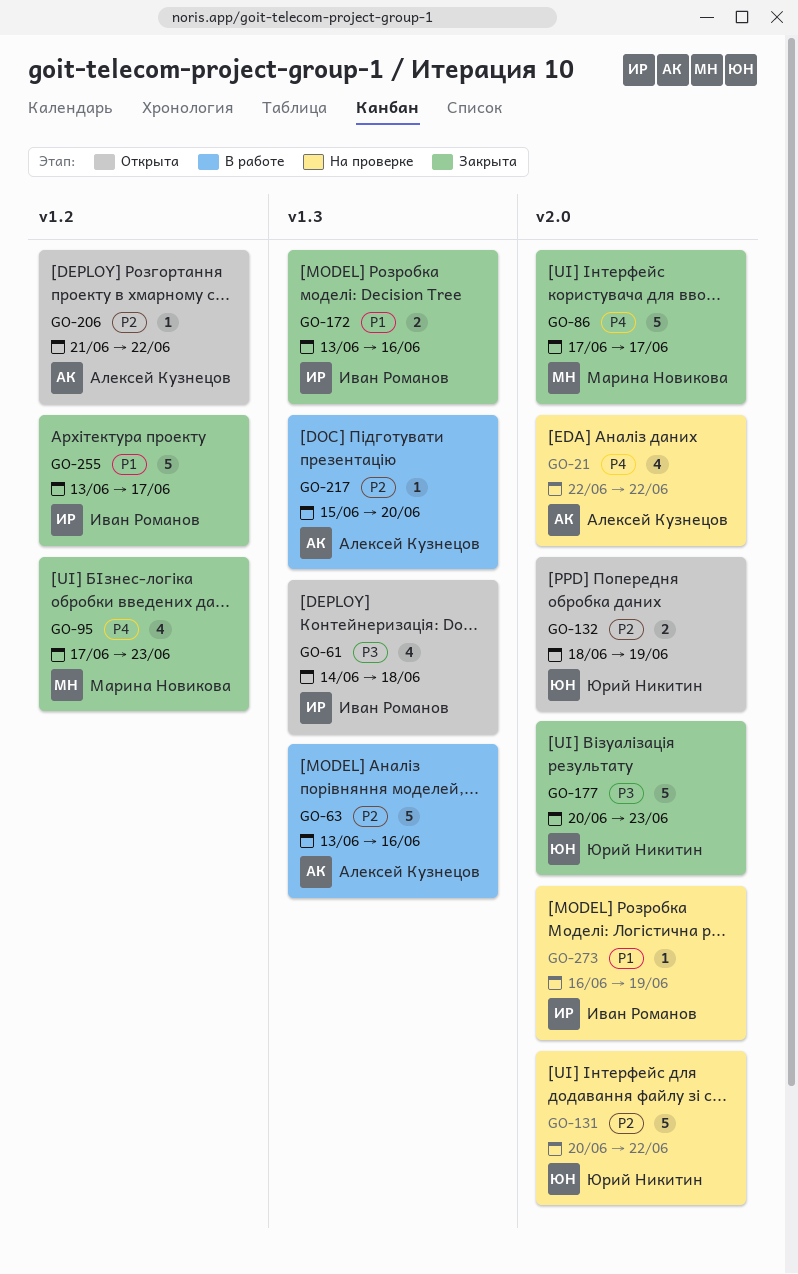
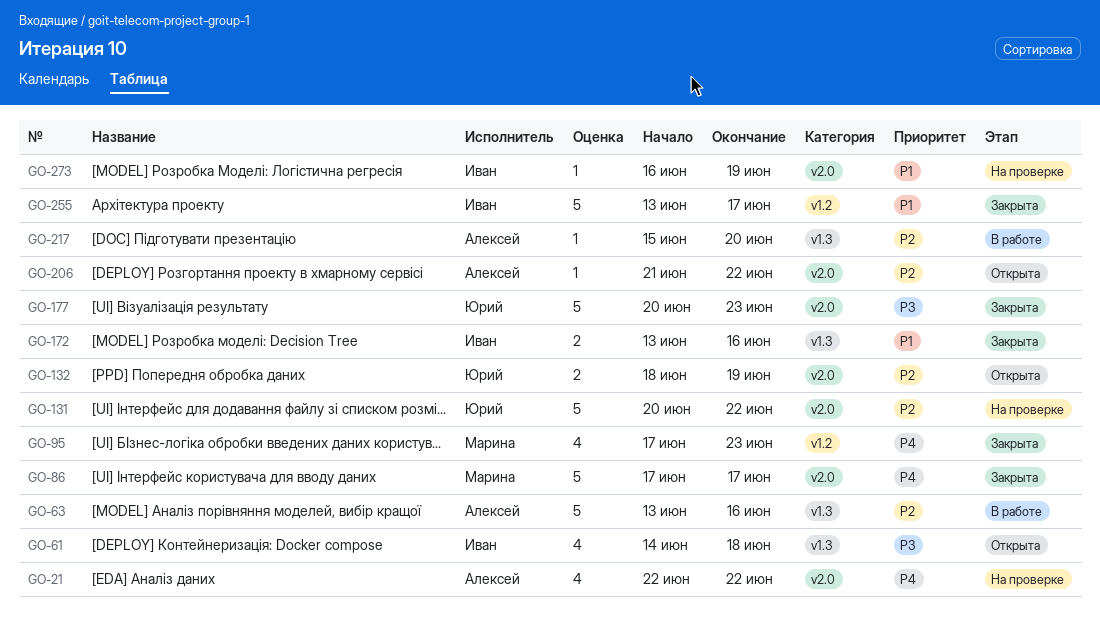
GO-206, label: v1.2 -> v2.0

